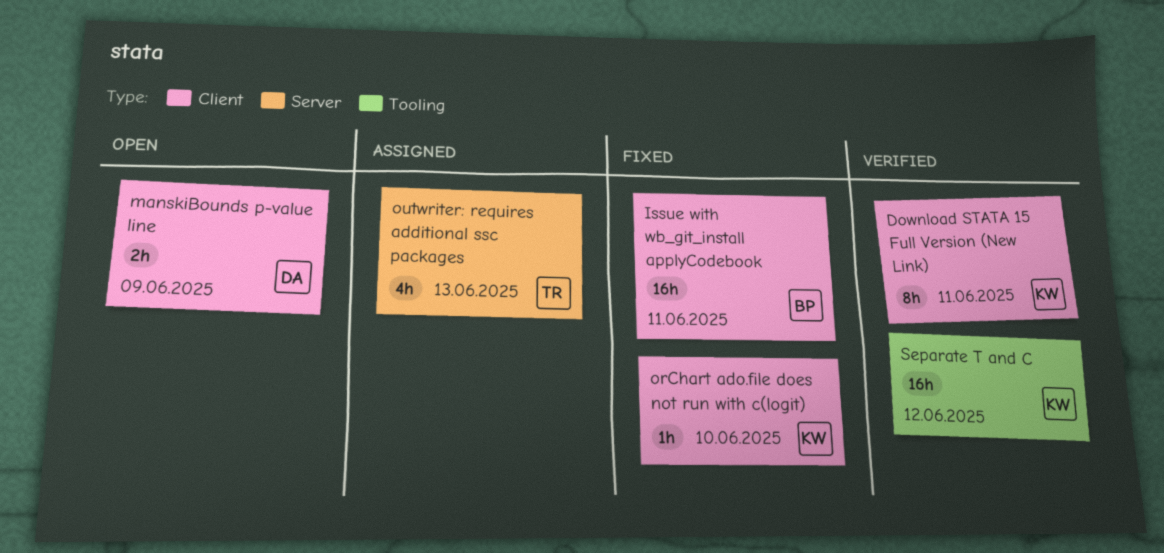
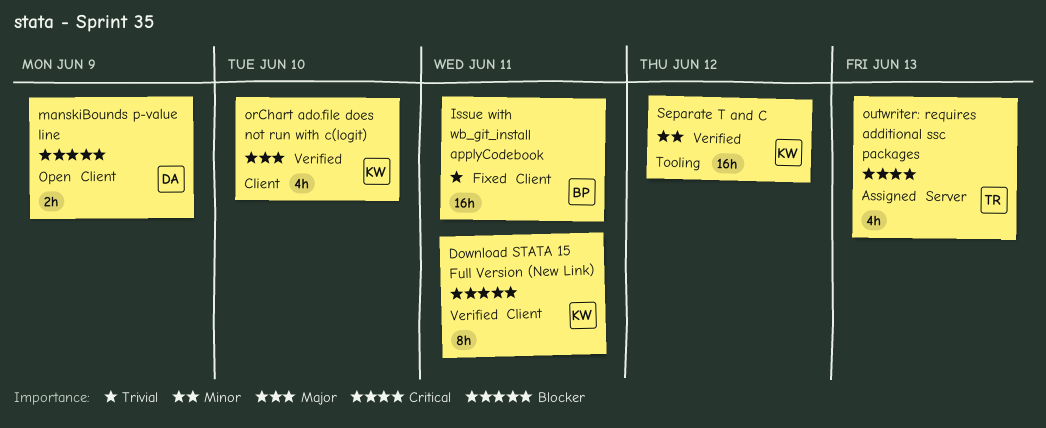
orChart ado.file does not run with c(logit), status: Fixed -> Verified
orChart ado.file does not run with c(logit), estimate: 1h -> 4h

